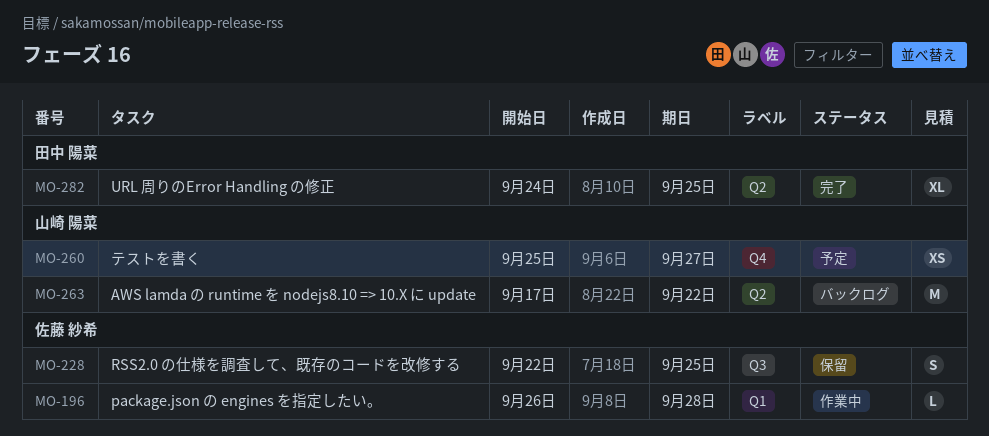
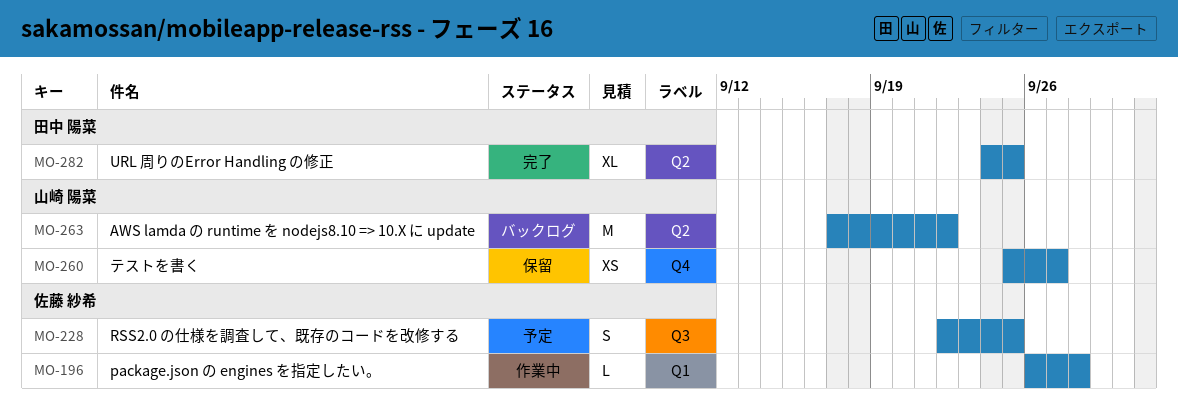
MO-228, status: 保留 -> 予定
MO-260, status: 予定 -> 保留

